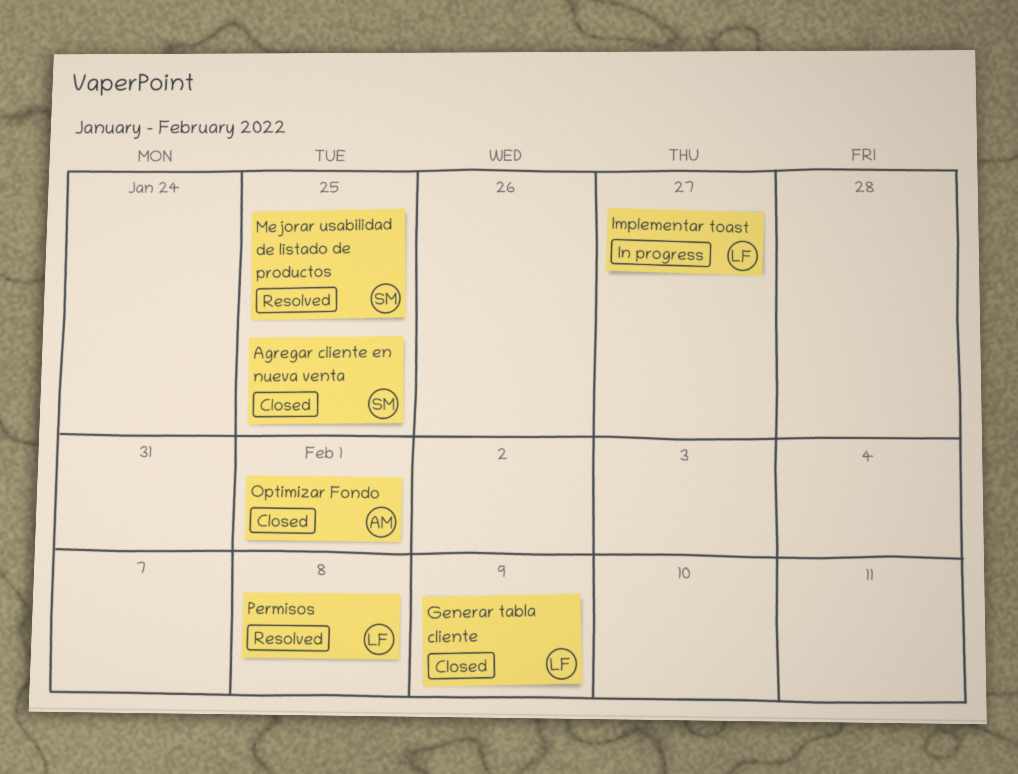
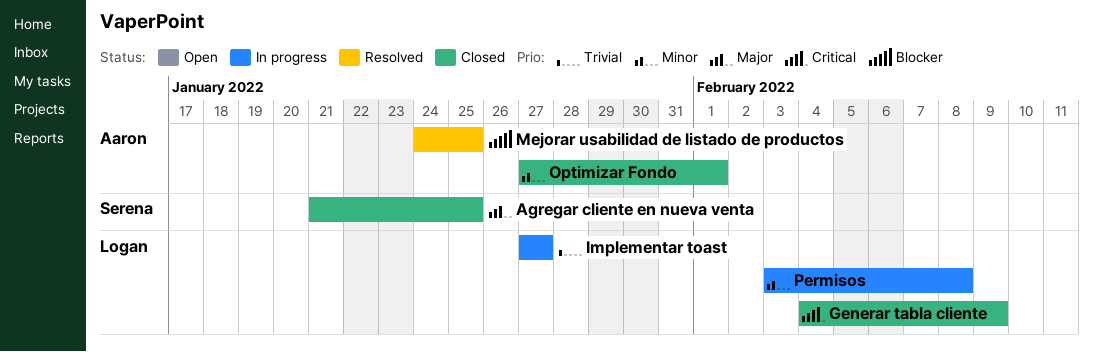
Mejorar usabilidad de listado de productos, owner: Serena -> Aaron
Permisos, status: Resolved -> In progress

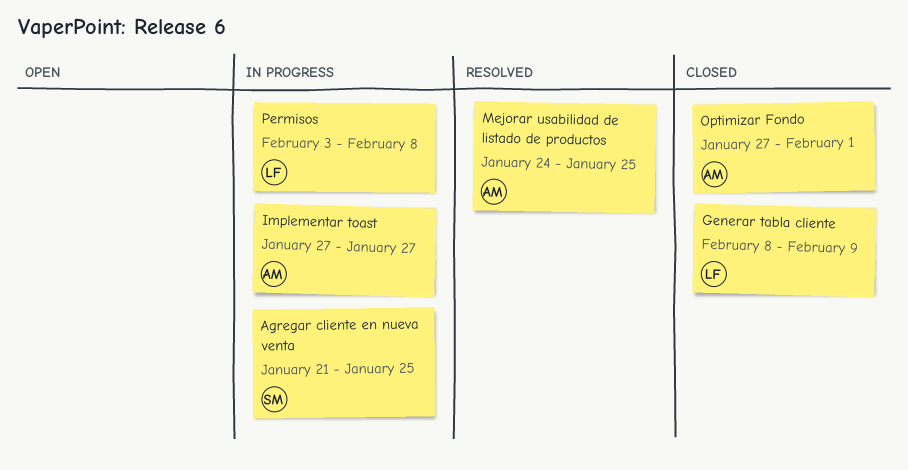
Agregar cliente en nueva venta, status: Closed -> In progress
Generar tabla cliente, start: Feb 4 -> Feb 8
Implementar toast, owner: Logan -> Aaron

